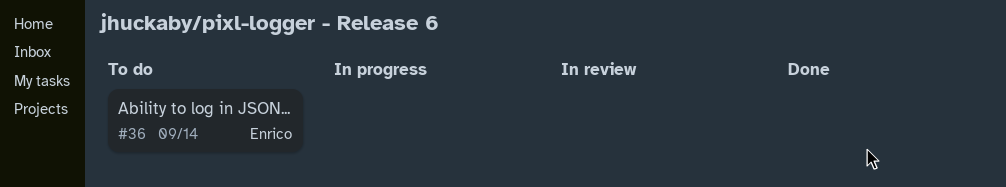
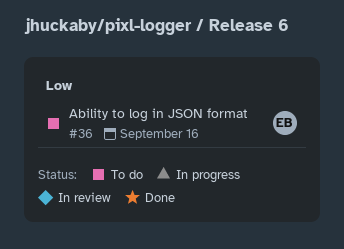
#36, due: Sep 14 -> Sep 16

